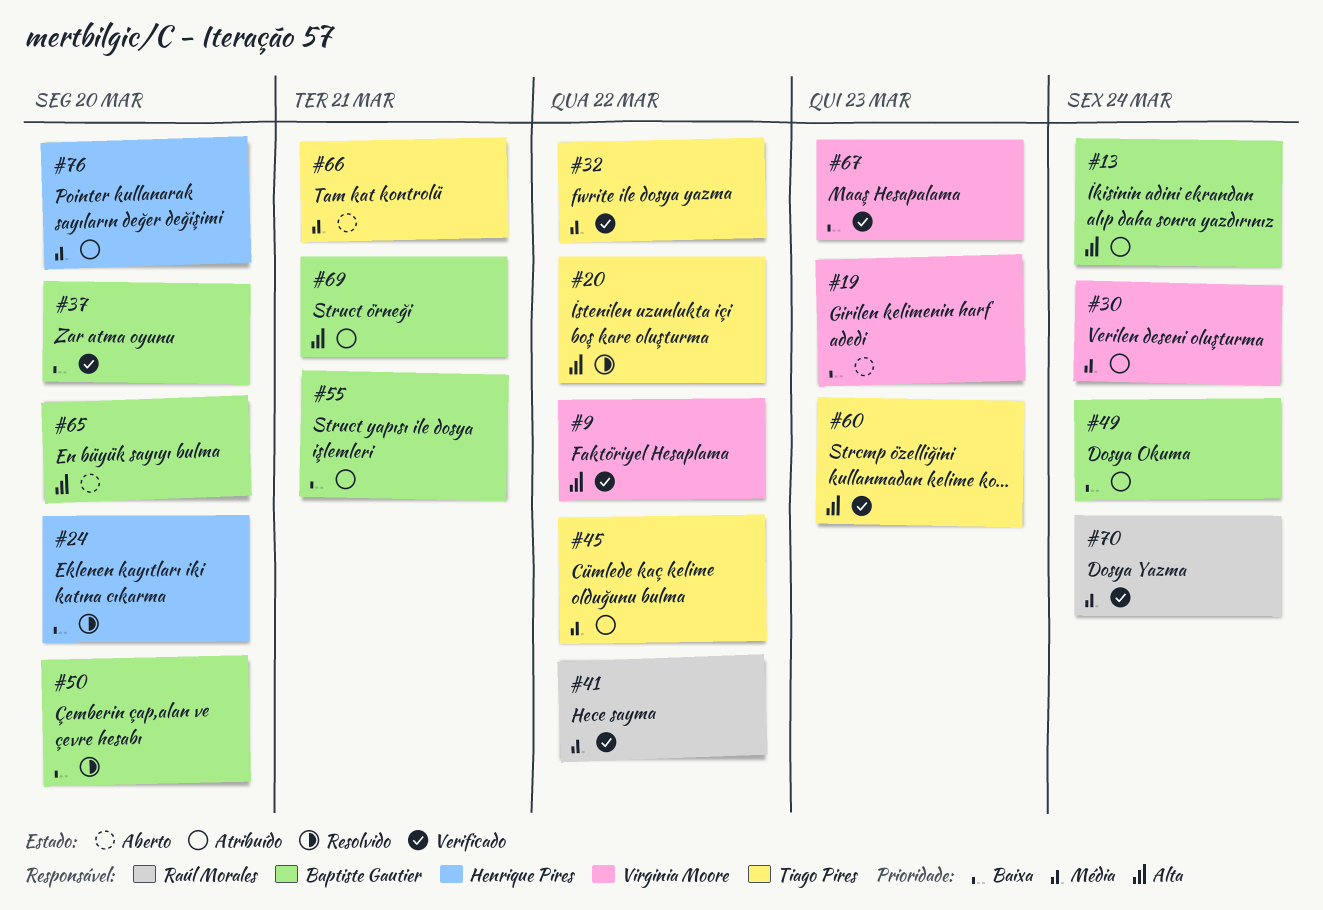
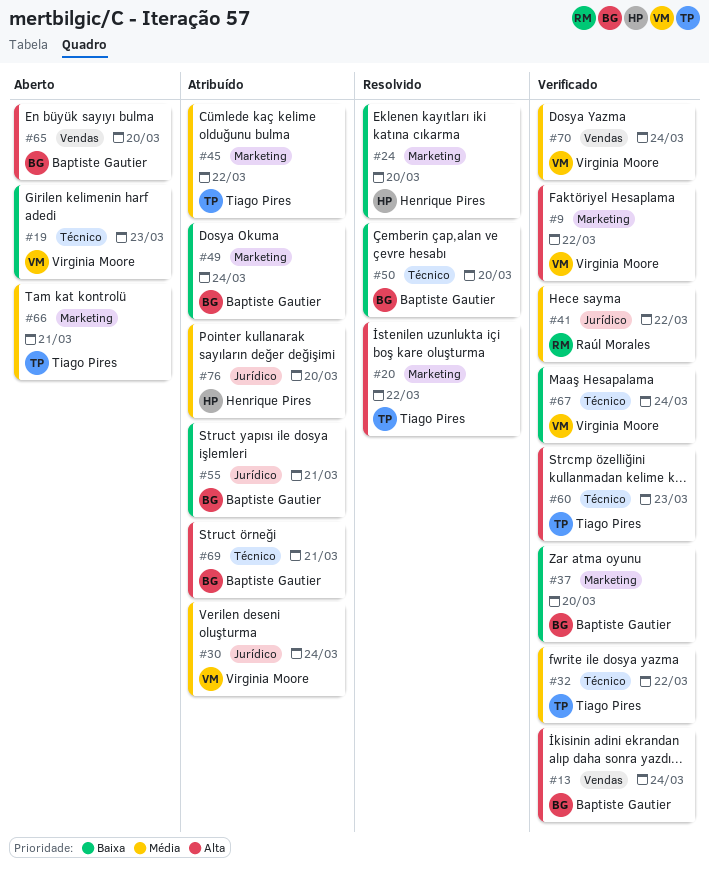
#13, status: Atribuído -> Verificado
#67, due: Mar 23 -> Mar 24
#70, owner: Raúl Morales -> Virginia Moore

